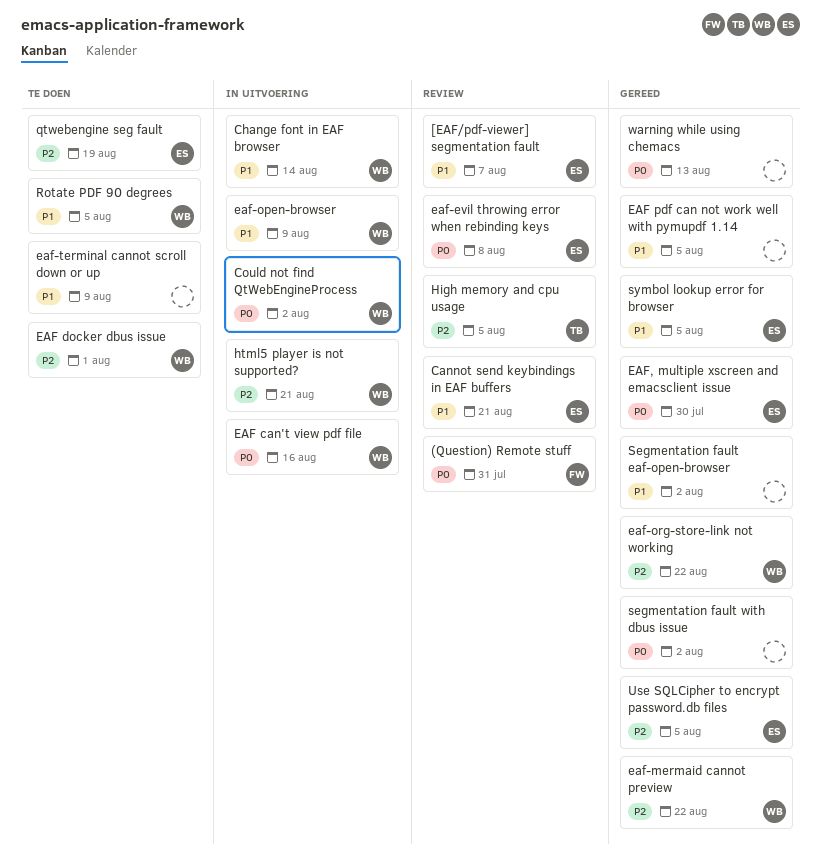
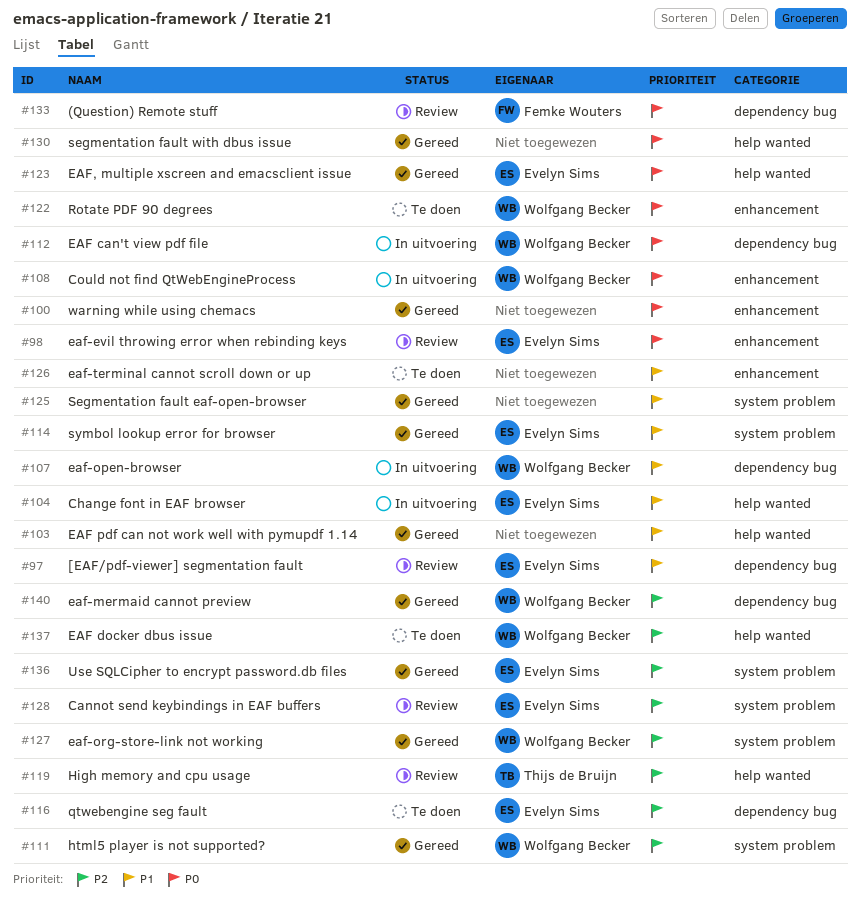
Cannot send keybindings in EAF buffers, priority: P1 -> P2
Change font in EAF browser, owner: Wolfgang Becker -> Evelyn Sims
html5 player is not supported?, status: In uitvoering -> Gereed
Rotate PDF 90 degrees, priority: P1 -> P0

